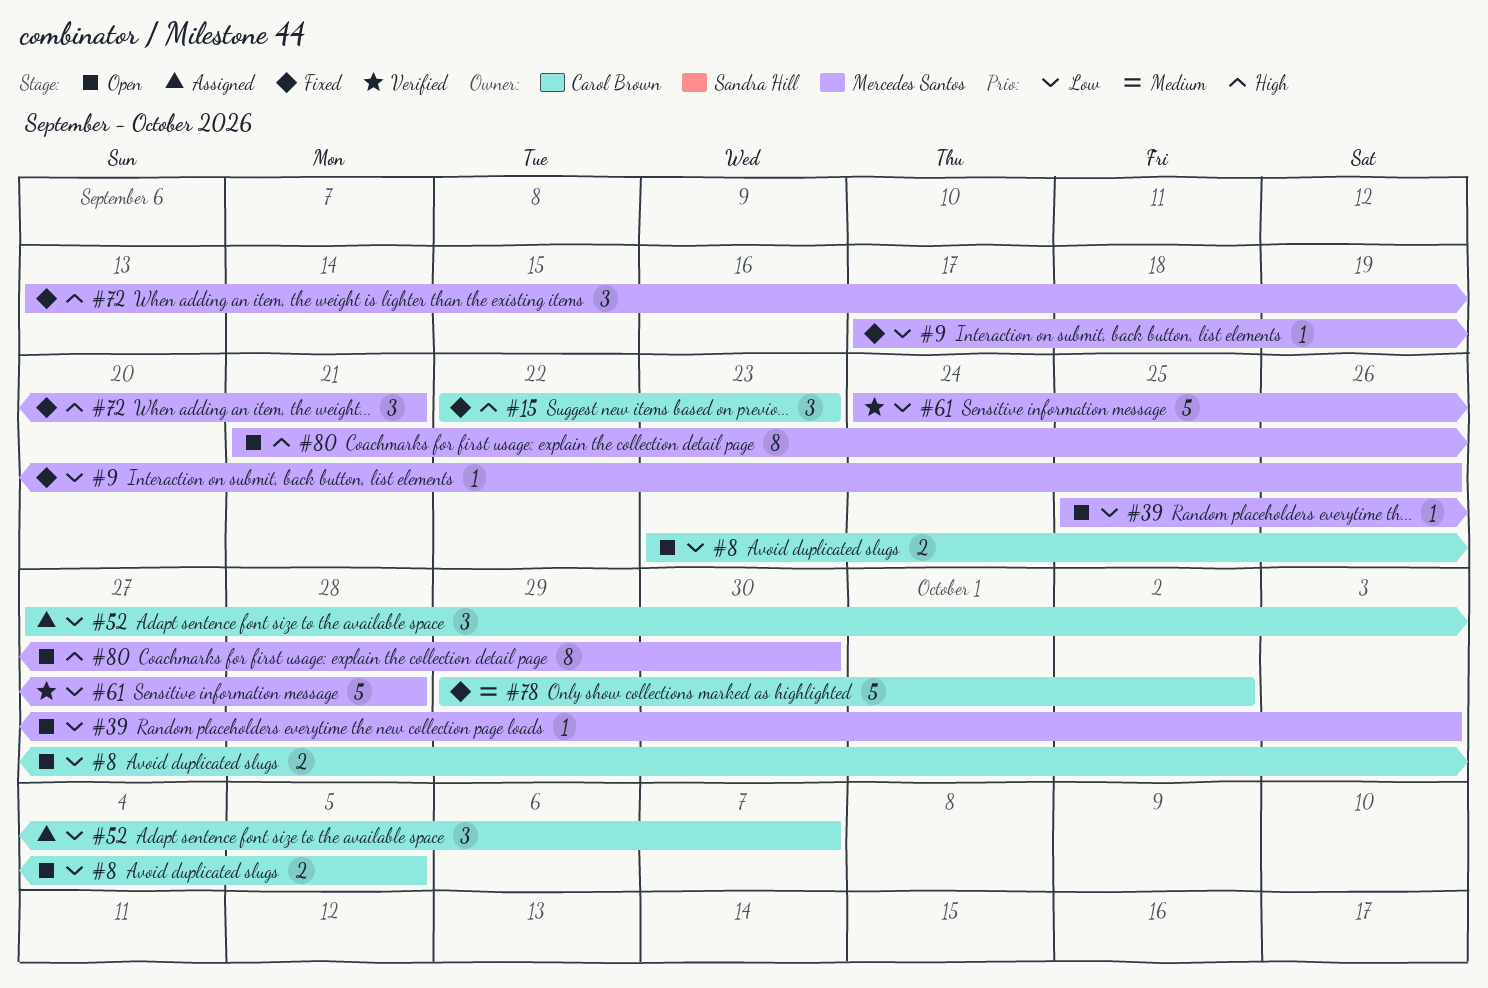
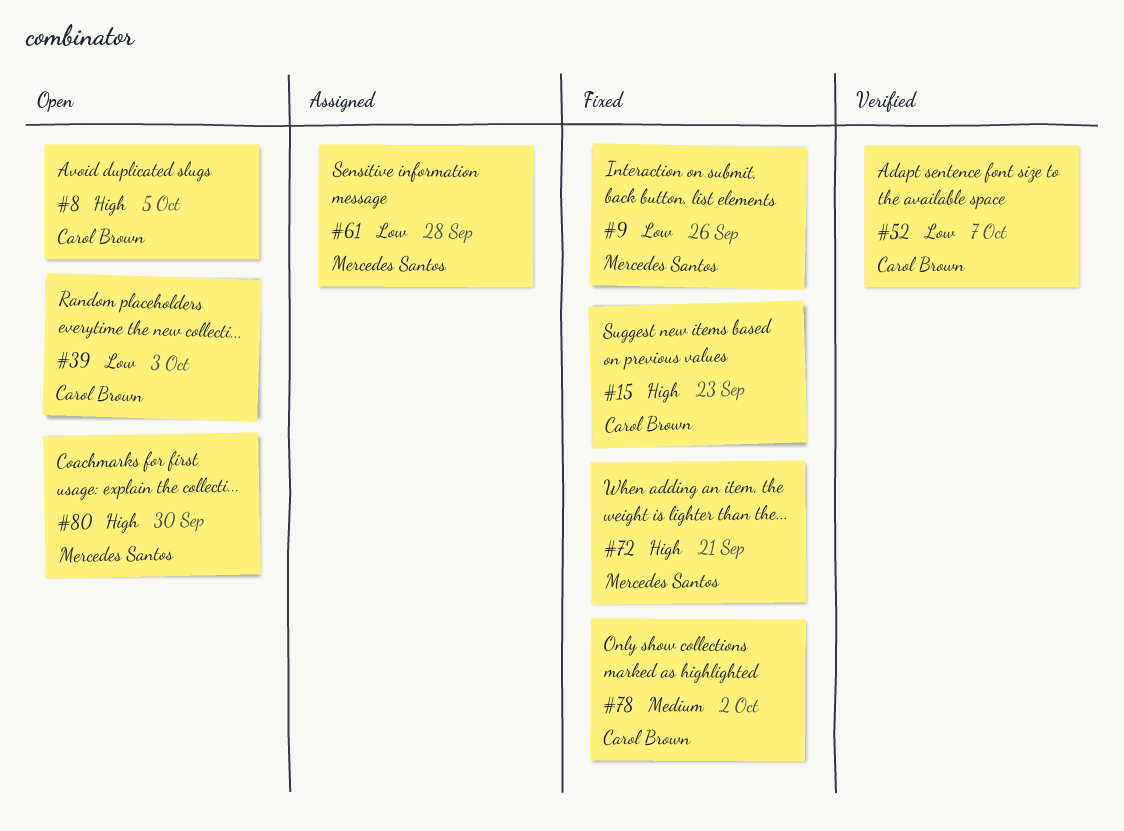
#8, priority: Low -> High
#39, owner: Mercedes Santos -> Carol Brown
#52, status: Assigned -> Verified
#61, status: Verified -> Assigned

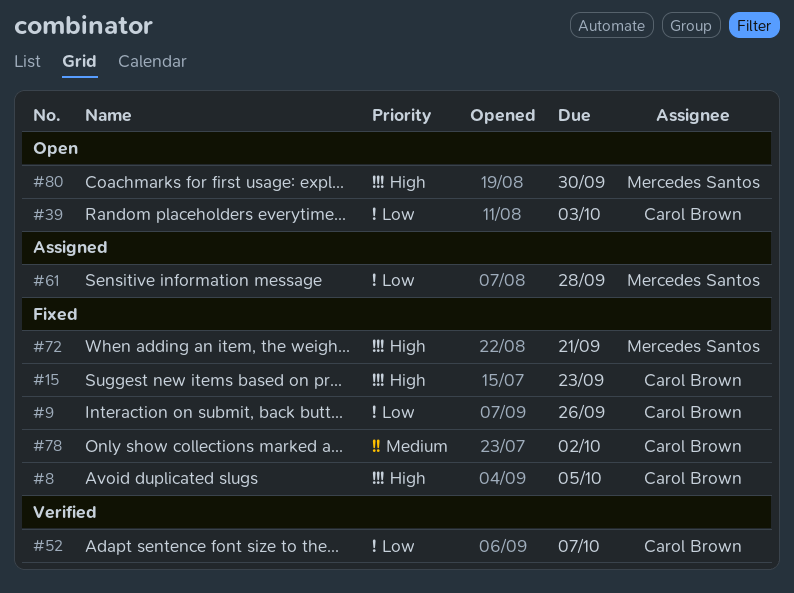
#8, status: Open -> Fixed
#9, owner: Mercedes Santos -> Carol Brown

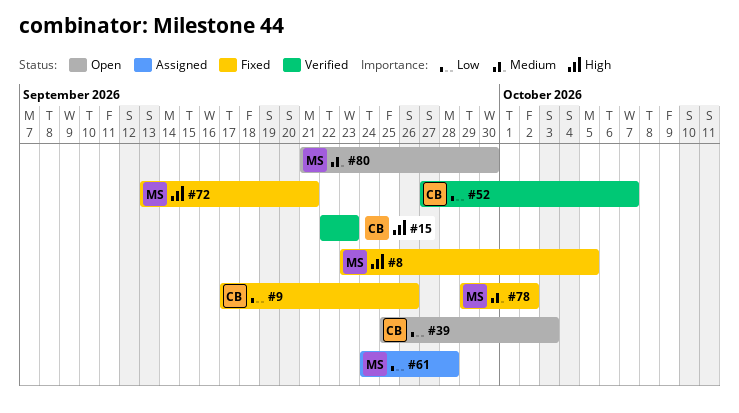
#8, owner: Carol Brown -> Mercedes Santos
#15, status: Fixed -> Verified
#78, owner: Carol Brown -> Mercedes Santos
#80, priority: High -> Medium

